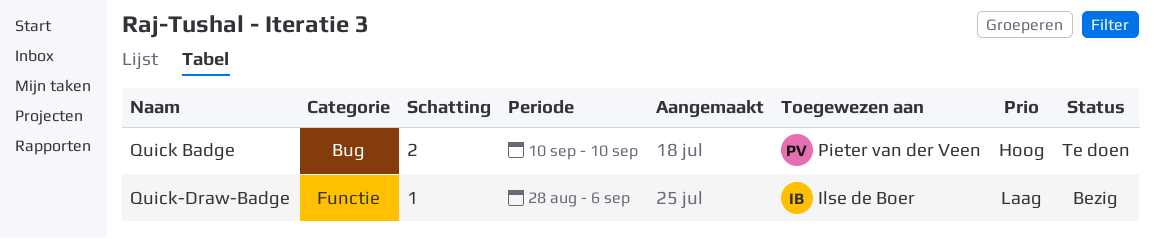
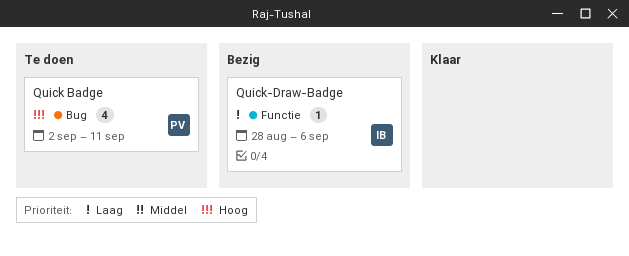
Quick Badge, estimate: 2 -> 4
Quick Badge, start: Sep 10 -> Sep 2
Quick Badge, due: Sep 10 -> Sep 11

